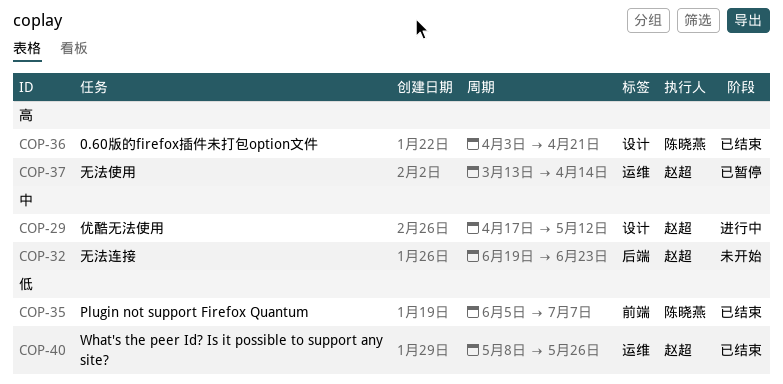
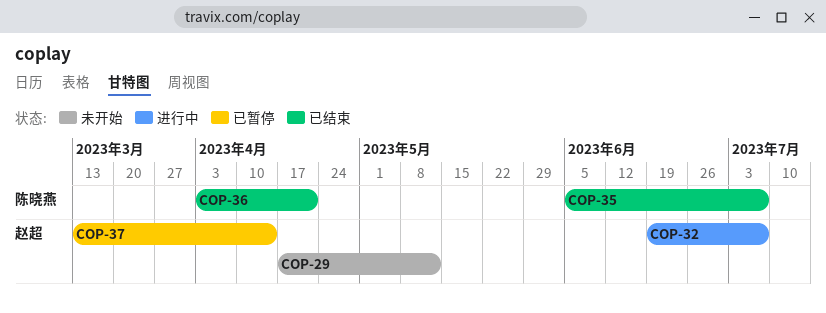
COP-29, status: 进行中 -> 未开始
COP-32, status: 未开始 -> 进行中
COP-32, due: Jun 23 -> Jul 7
COP-40: present -> none

